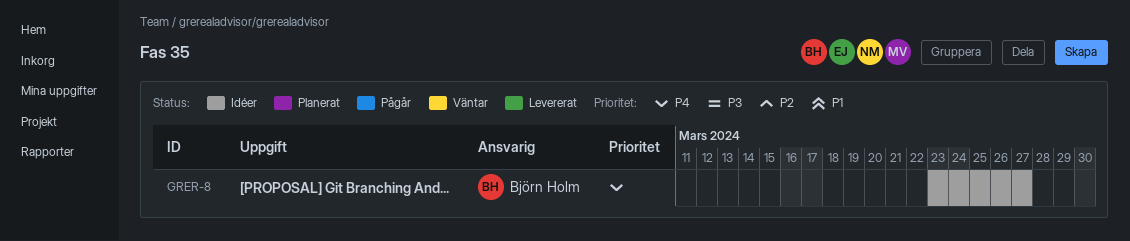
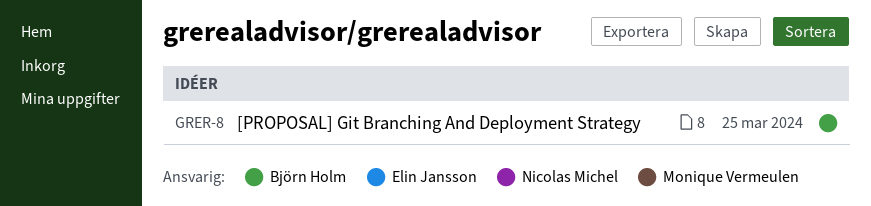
GRER-8, due: Mar 27 -> Mar 25

